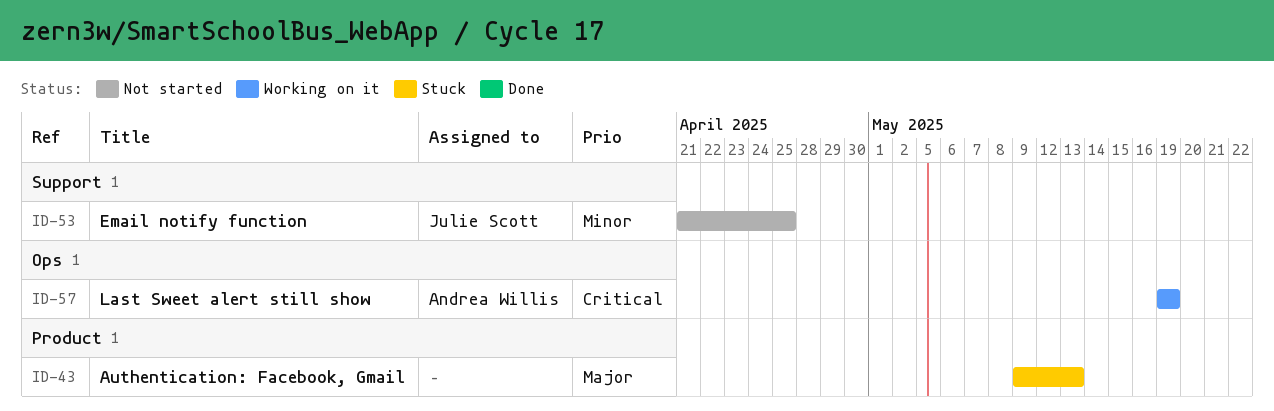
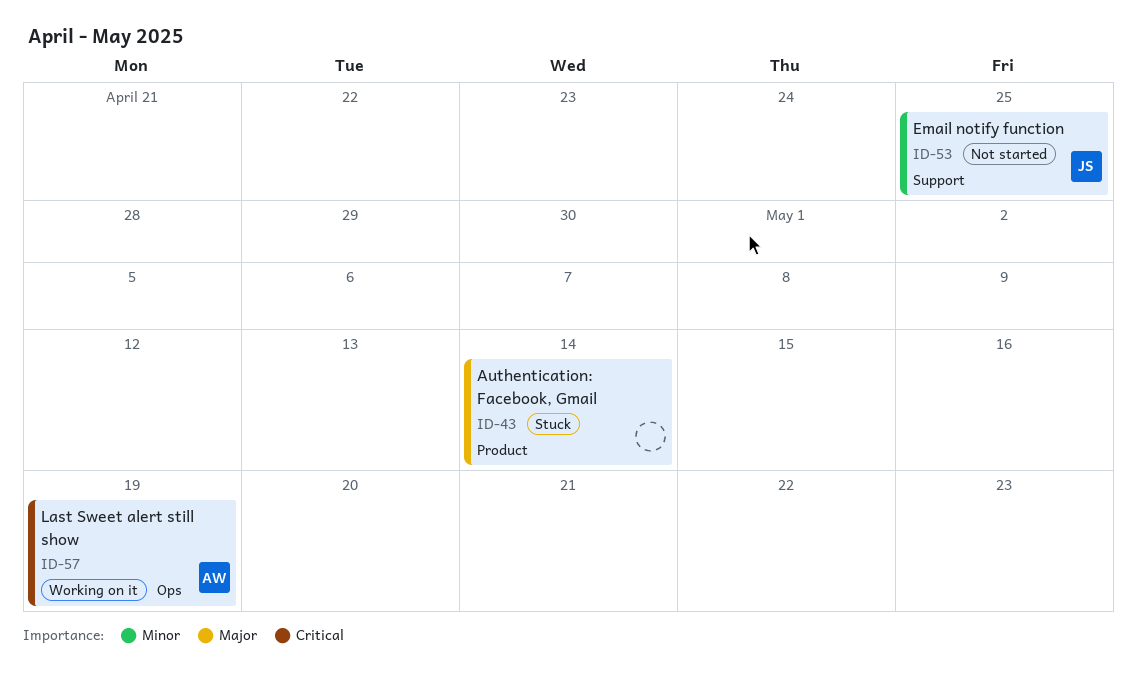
ID-43, due: May 13 -> May 14

